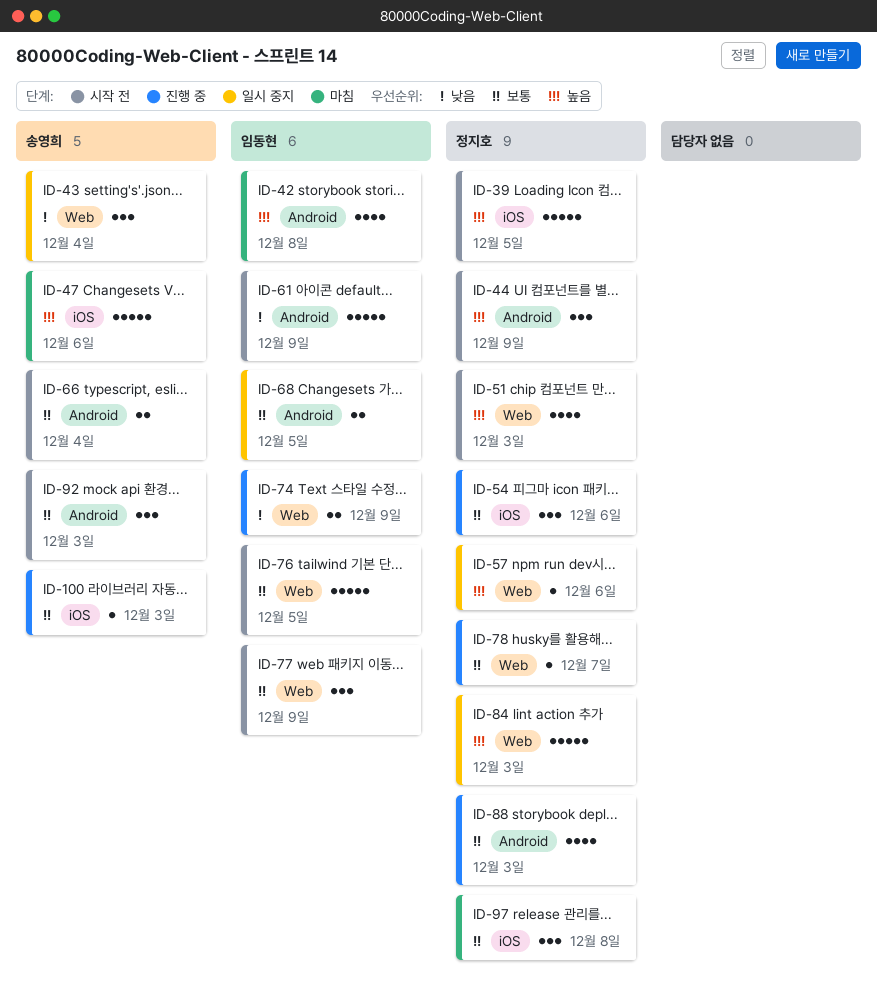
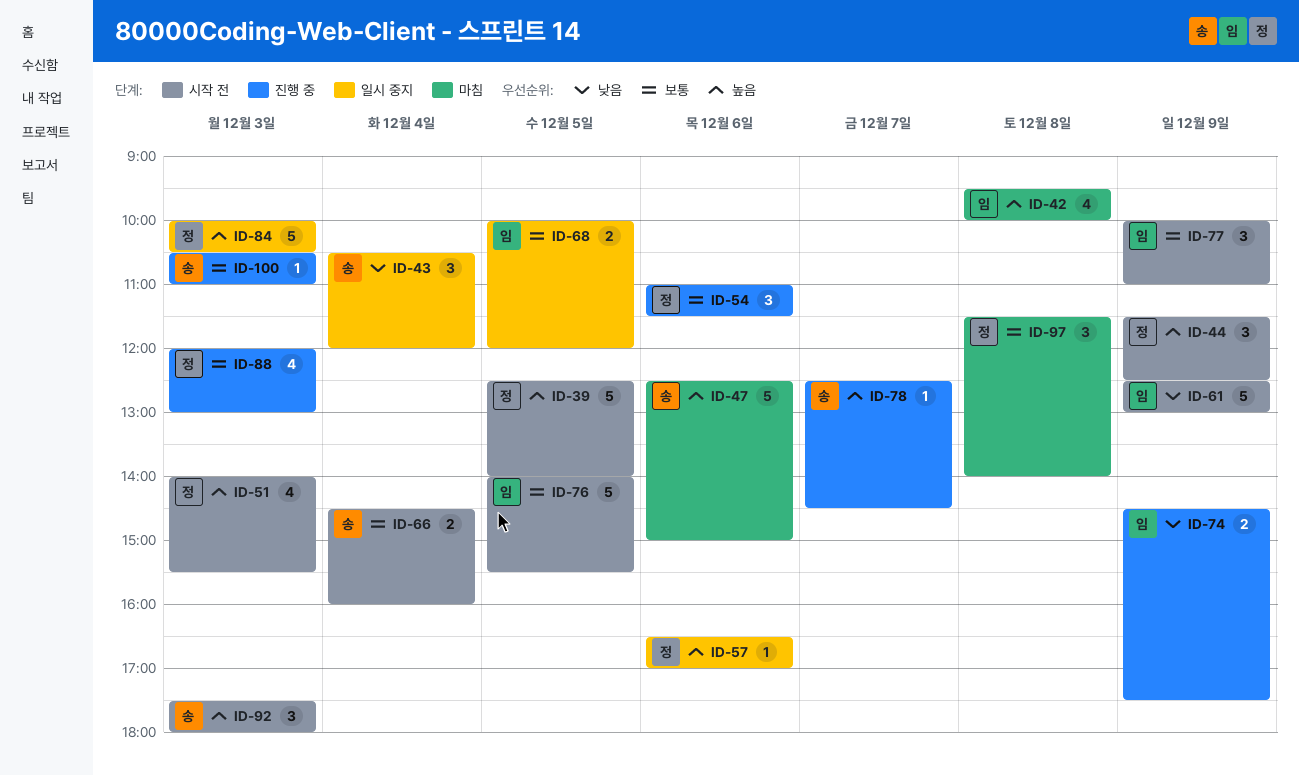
ID-78, owner: 정지호 -> 송영희
ID-78, priority: 보통 -> 높음
ID-92, priority: 보통 -> 높음

